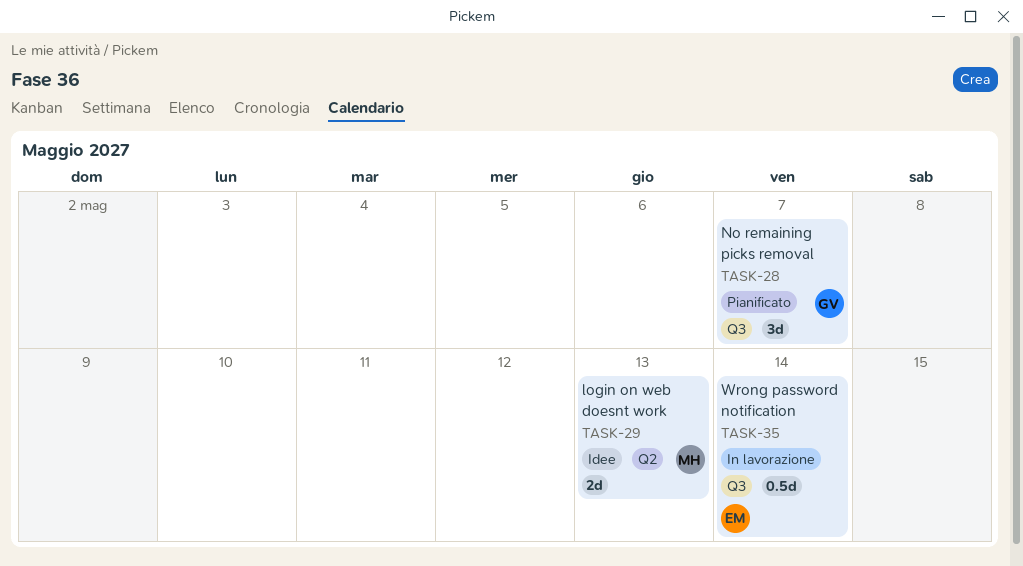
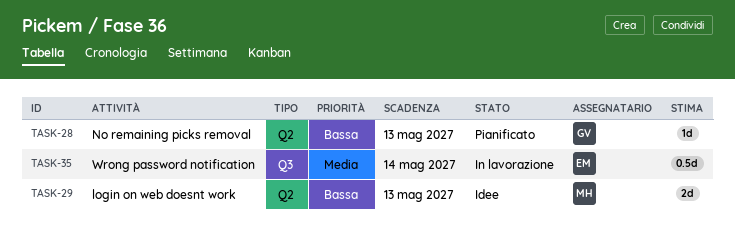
TASK-28, label: Q3 -> Q2
TASK-28, estimate: 3d -> 1d
TASK-28, due: May 7 -> May 13

